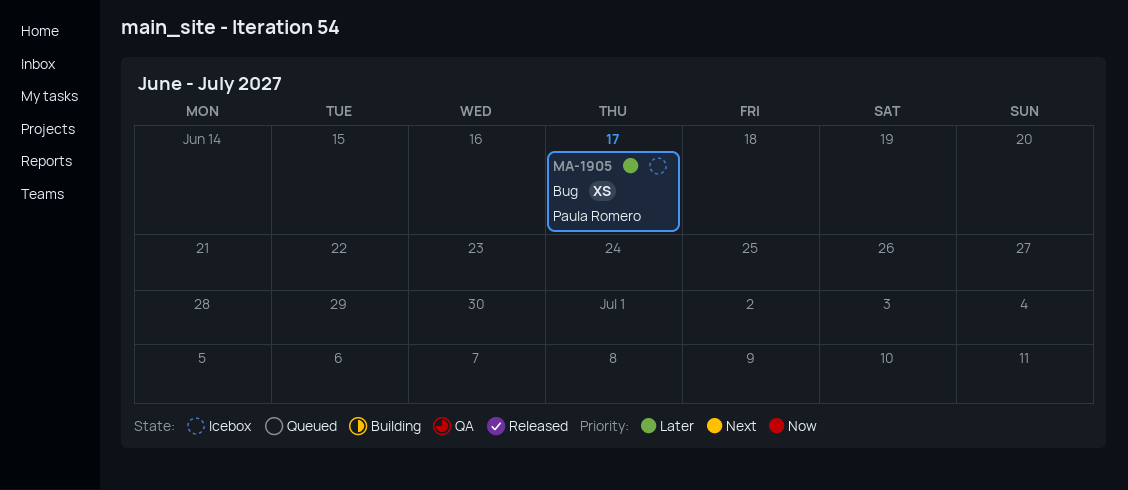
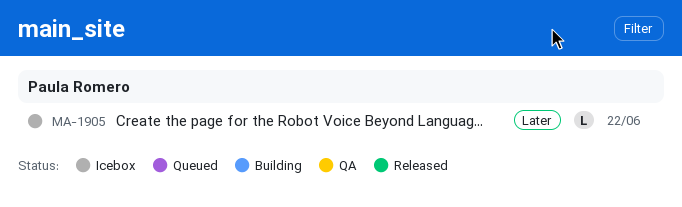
MA-1905, estimate: XS -> L
MA-1905, due: Jun 17 -> Jun 22

